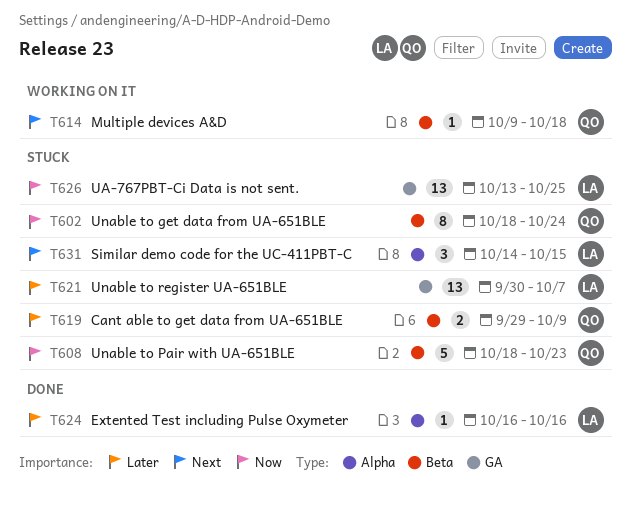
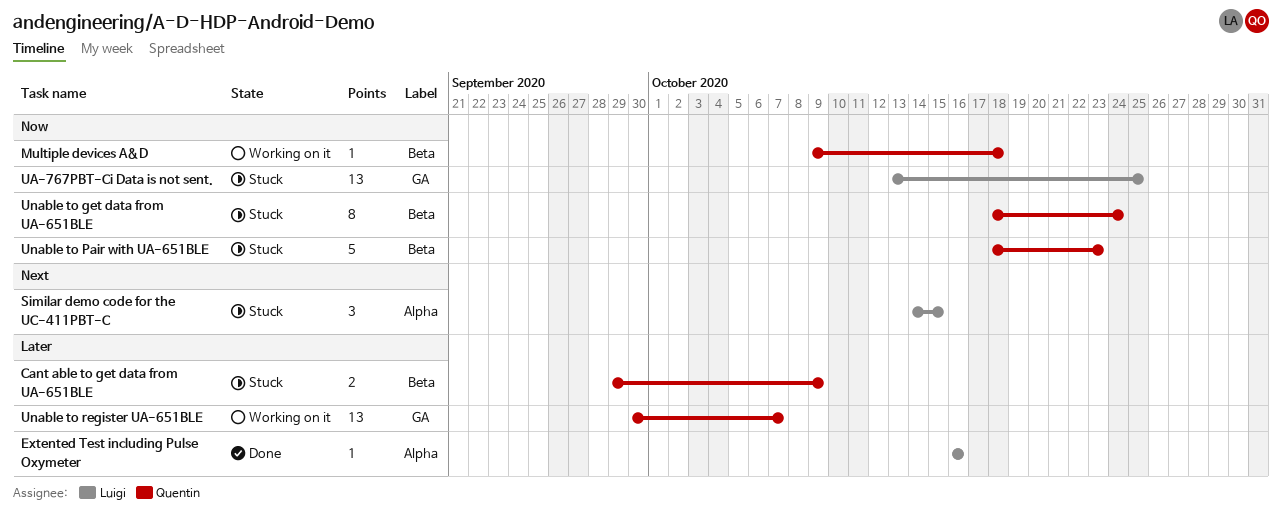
Multiple devices A&D, priority: Next -> Now
Unable to register UA-651BLE, status: Stuck -> Working on it
Unable to register UA-651BLE, owner: Luigi -> Quentin

